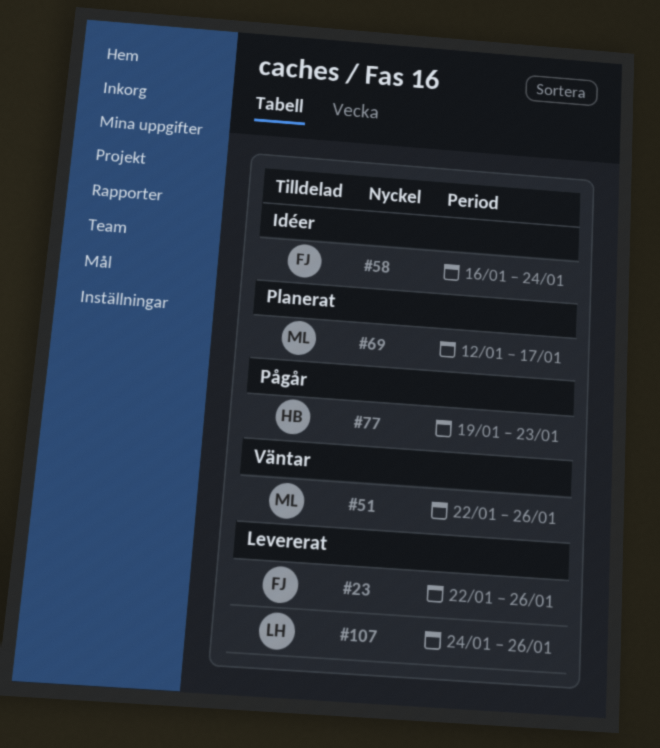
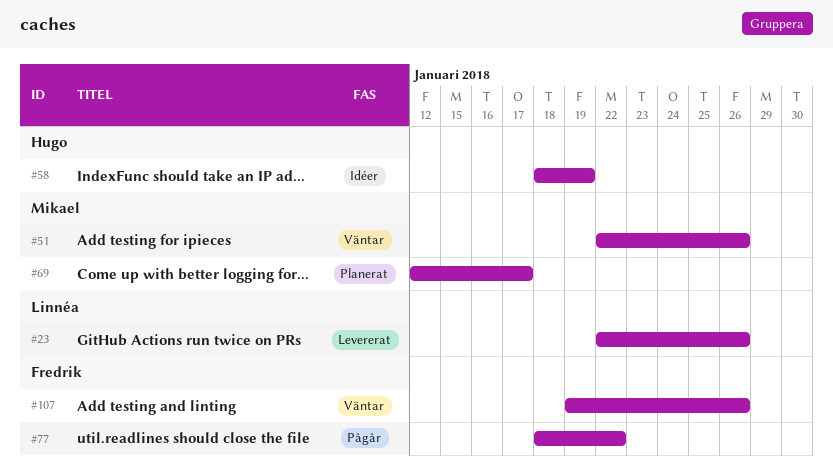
#23, owner: Fredrik -> Linnéa
#58, owner: Fredrik -> Hugo
#58, start: Jan 16 -> Jan 18
#58, due: Jan 24 -> Jan 19
#77, owner: Hugo -> Fredrik
#77, start: Jan 19 -> Jan 18
#77, due: Jan 23 -> Jan 22
#107, status: Levererat -> Väntar
#107, owner: Linnéa -> Fredrik
#107, start: Jan 24 -> Jan 19

